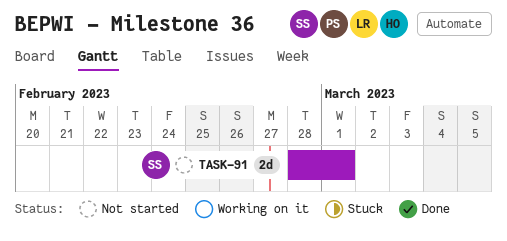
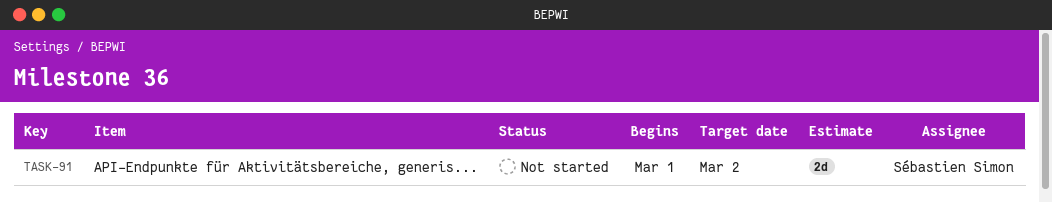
TASK-91, start: Feb 28 -> Mar 1
TASK-91, due: Mar 1 -> Mar 2

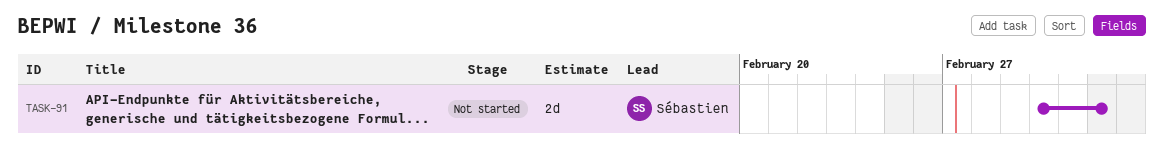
TASK-91, start: Mar 1 -> Mar 2
TASK-91, due: Mar 2 -> Mar 4

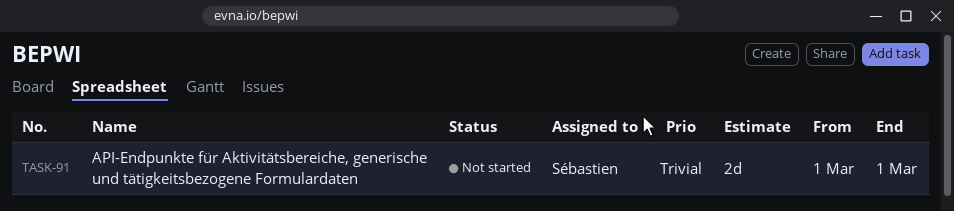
TASK-91, start: Mar 2 -> Mar 1
TASK-91, due: Mar 4 -> Mar 1

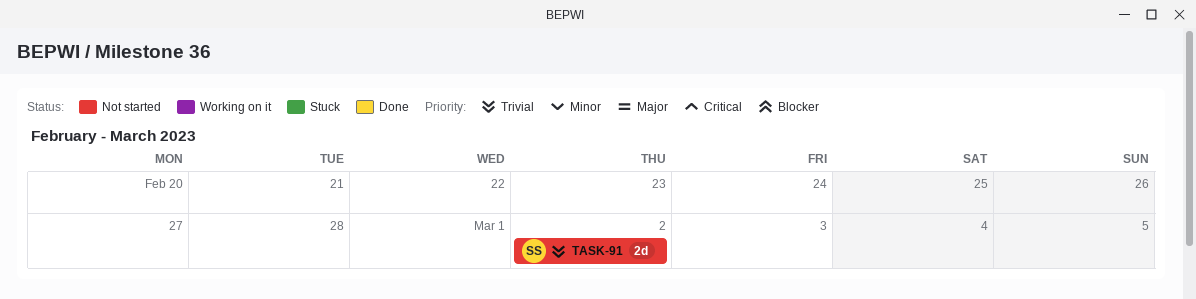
TASK-91, start: Mar 1 -> Mar 2
TASK-91, due: Mar 1 -> Mar 2

